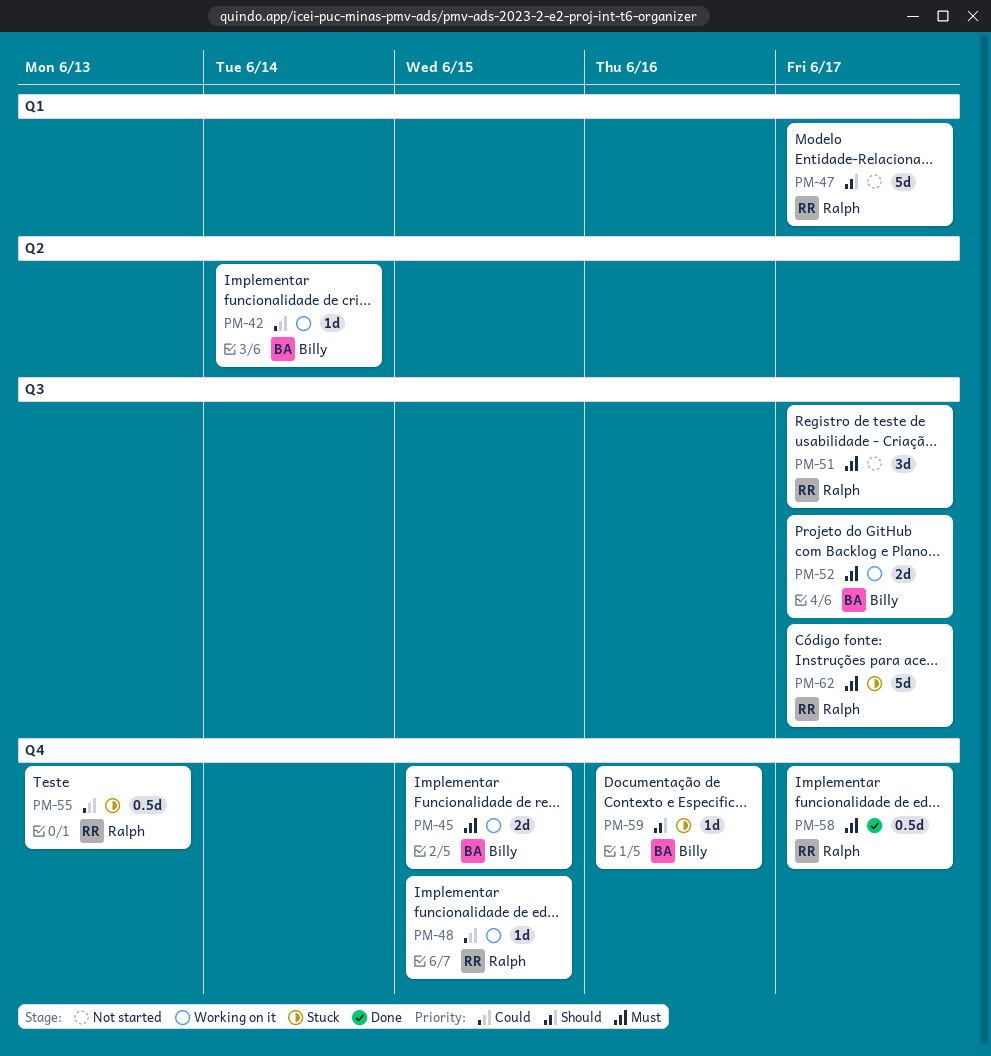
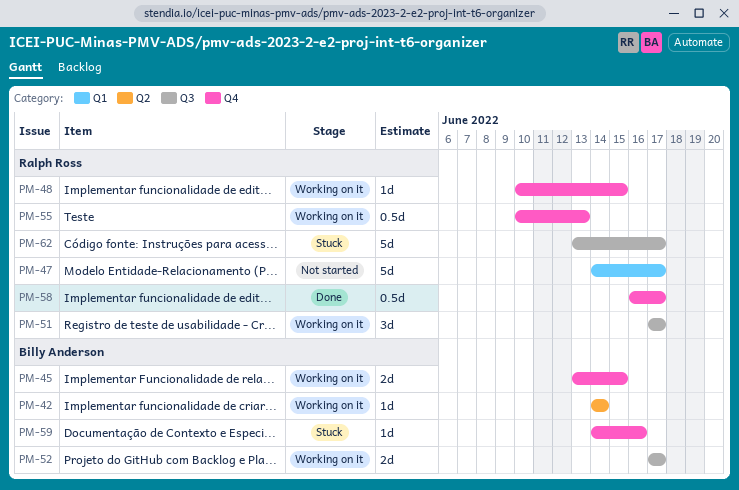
PM-51, status: Not started -> Working on it
PM-55, status: Stuck -> Working on it

